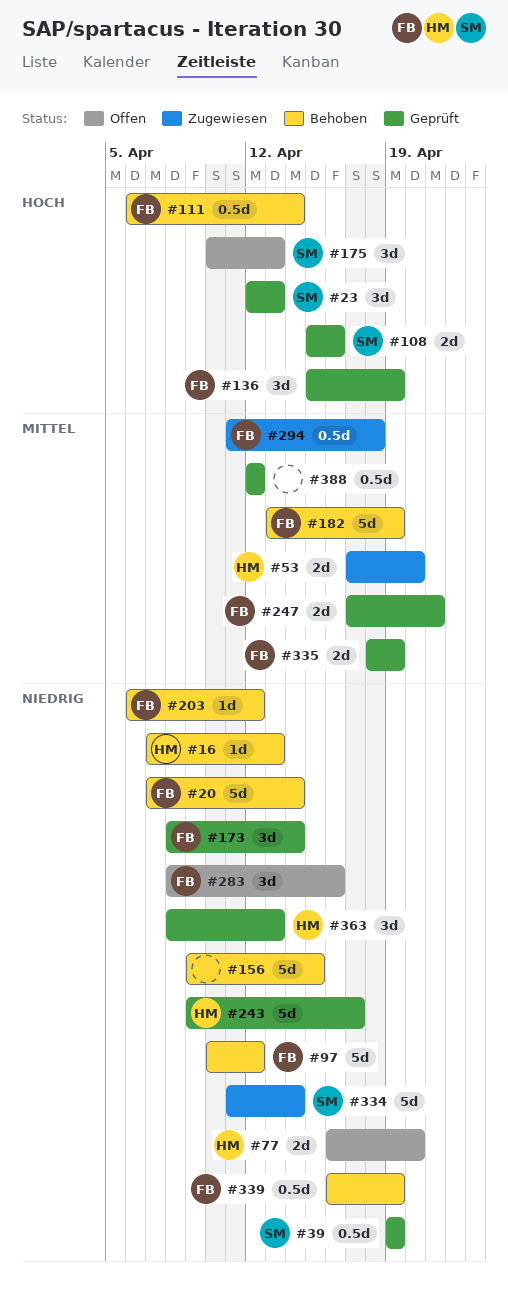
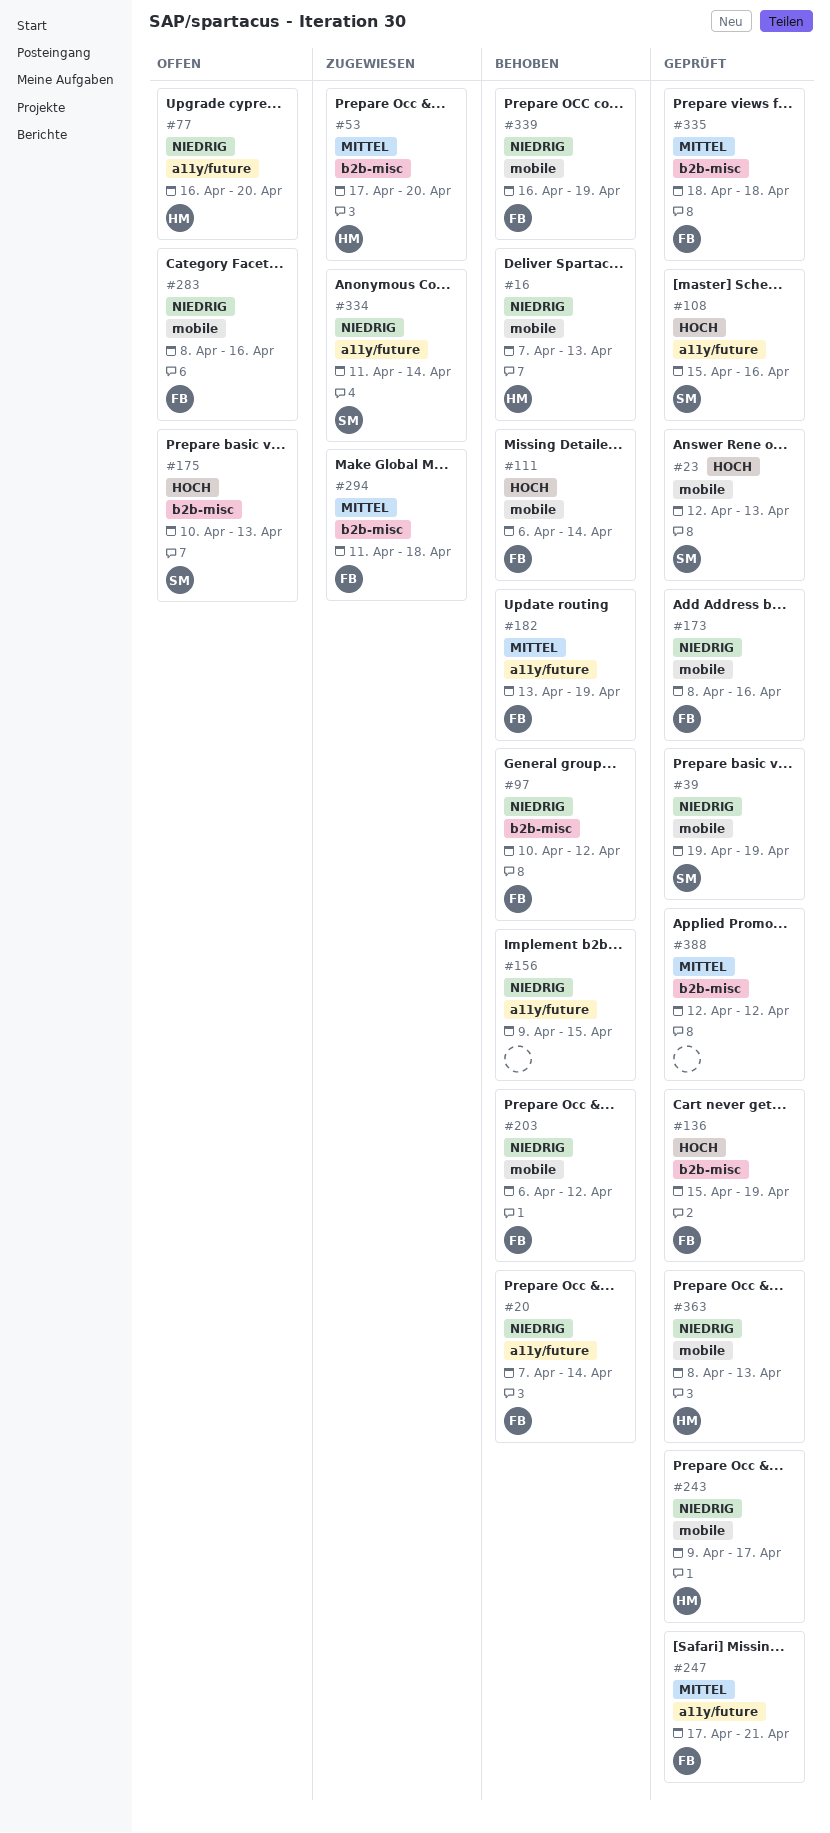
#173, due: Apr 14 -> Apr 16
#335, due: Apr 19 -> Apr 18

